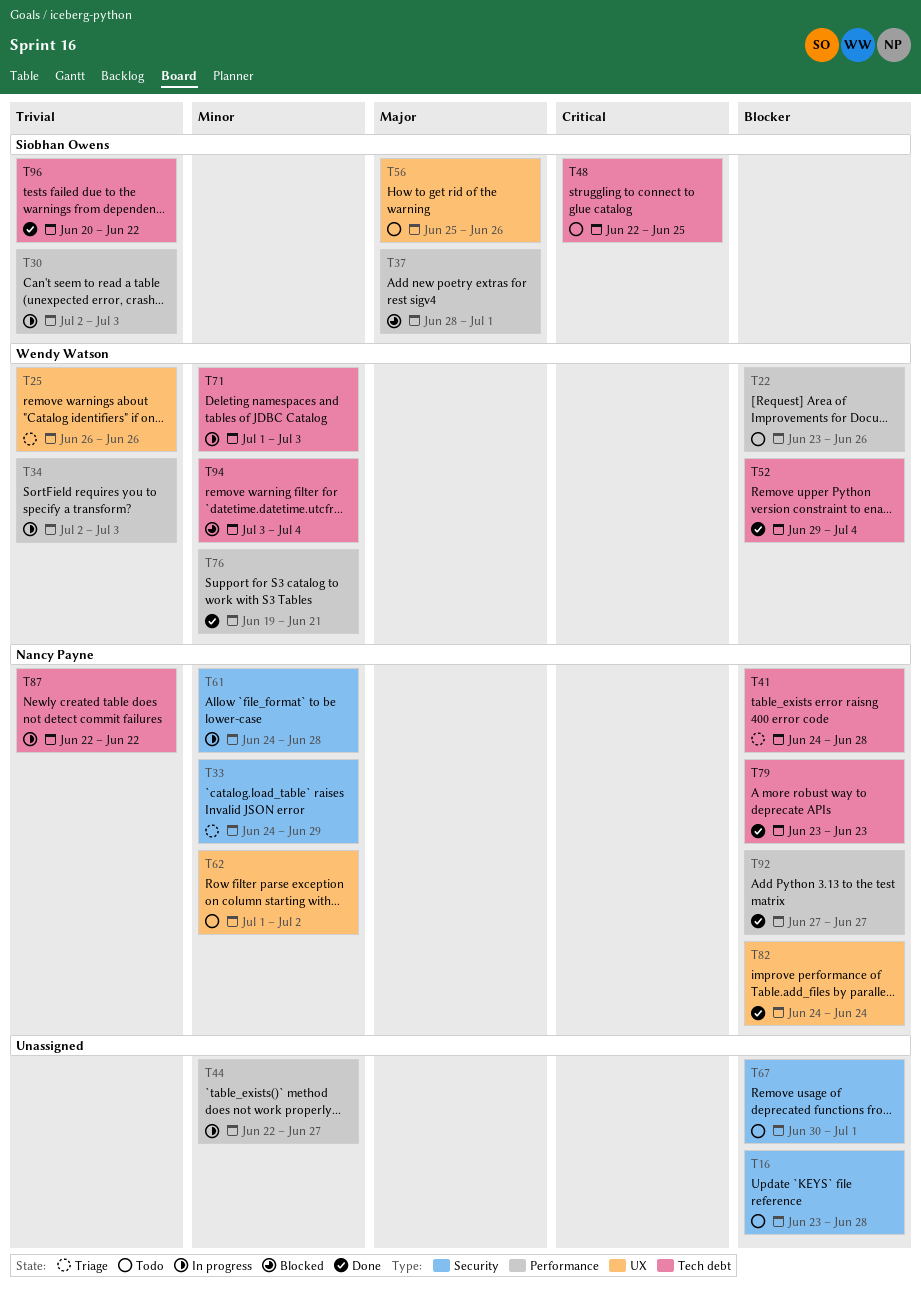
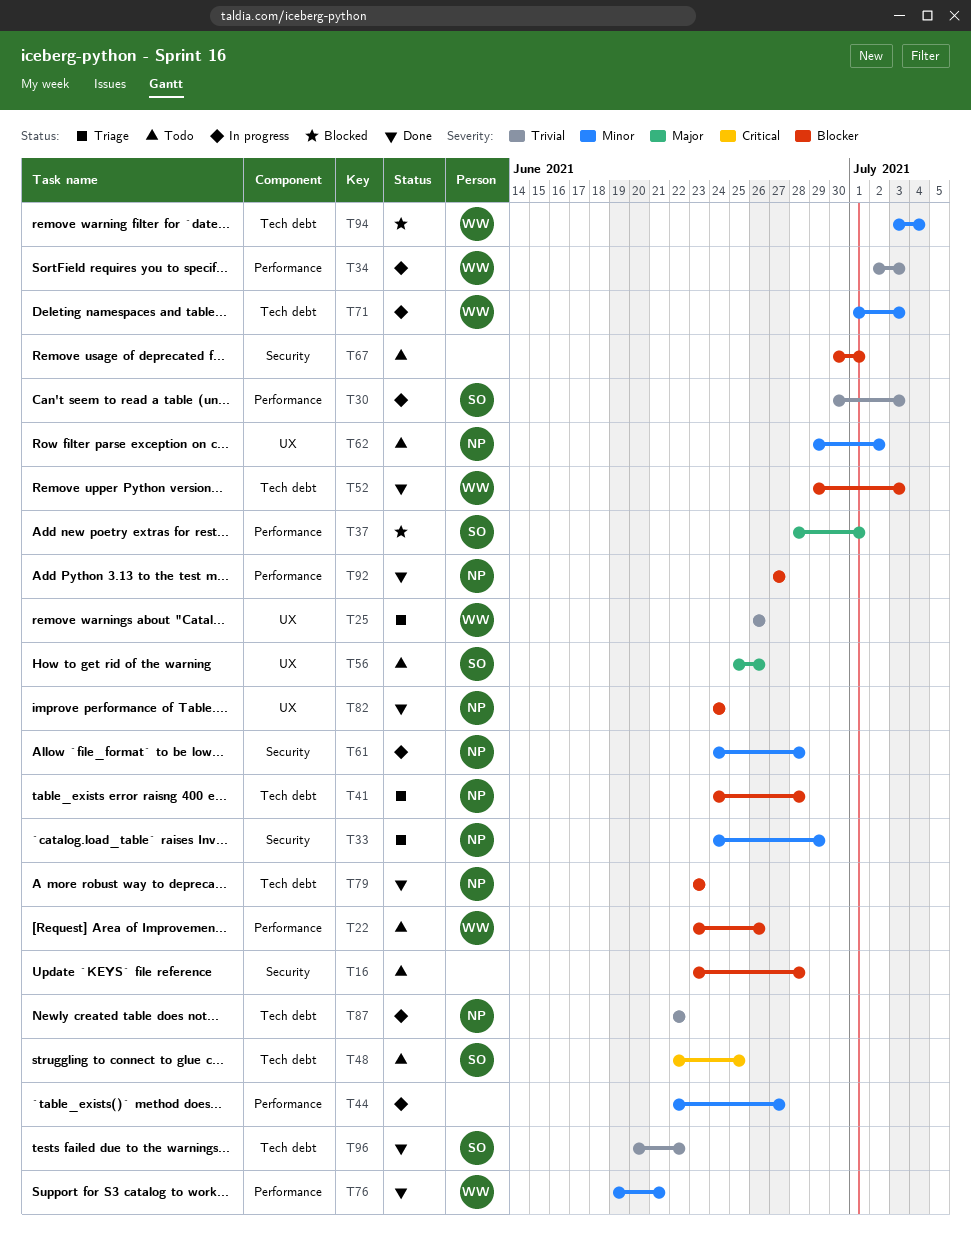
T30, start: Jul 2 -> Jun 30
T52, due: Jul 4 -> Jul 3
T62, start: Jul 1 -> Jun 29

